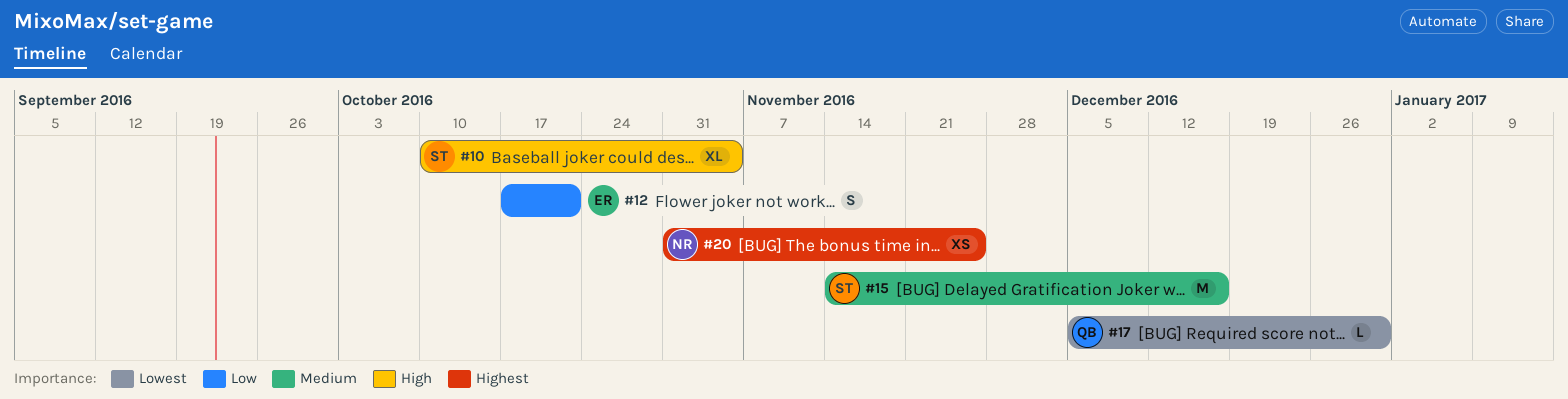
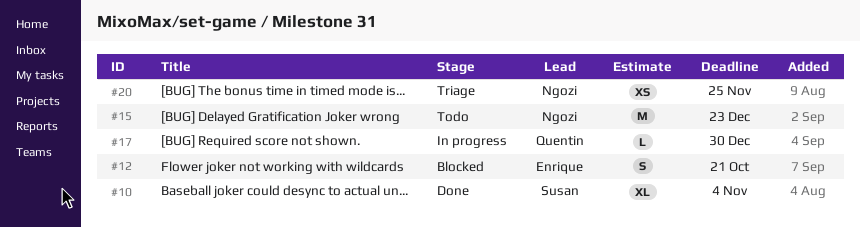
#15, owner: Susan -> Ngozi
#15, due: Dec 16 -> Dec 23

